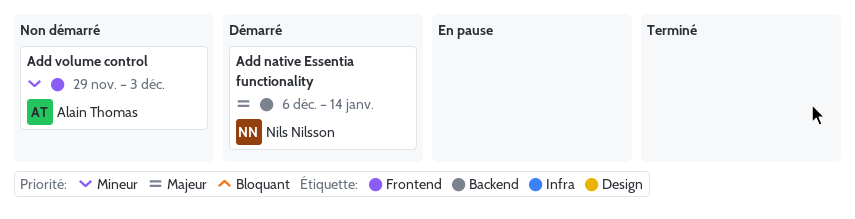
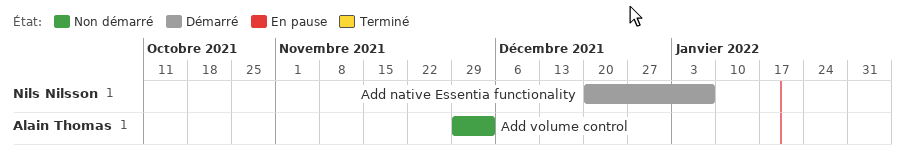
Add native Essentia functionality, start: Dec 6 -> Dec 20
Add native Essentia functionality, due: Jan 14 -> Jan 7

